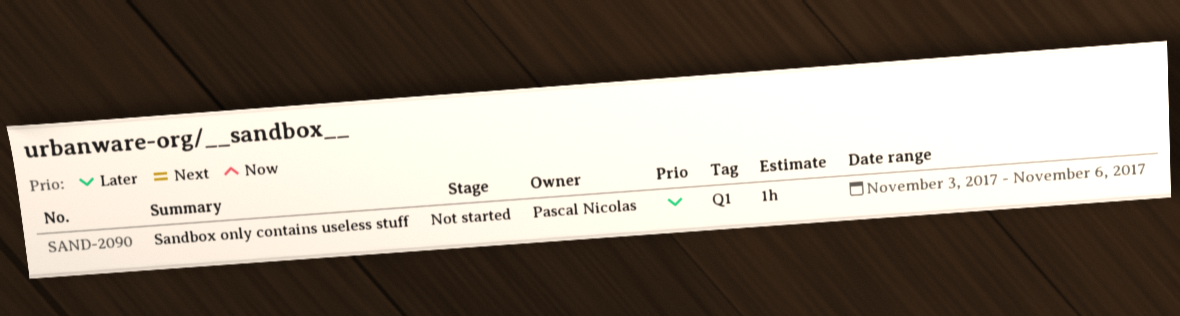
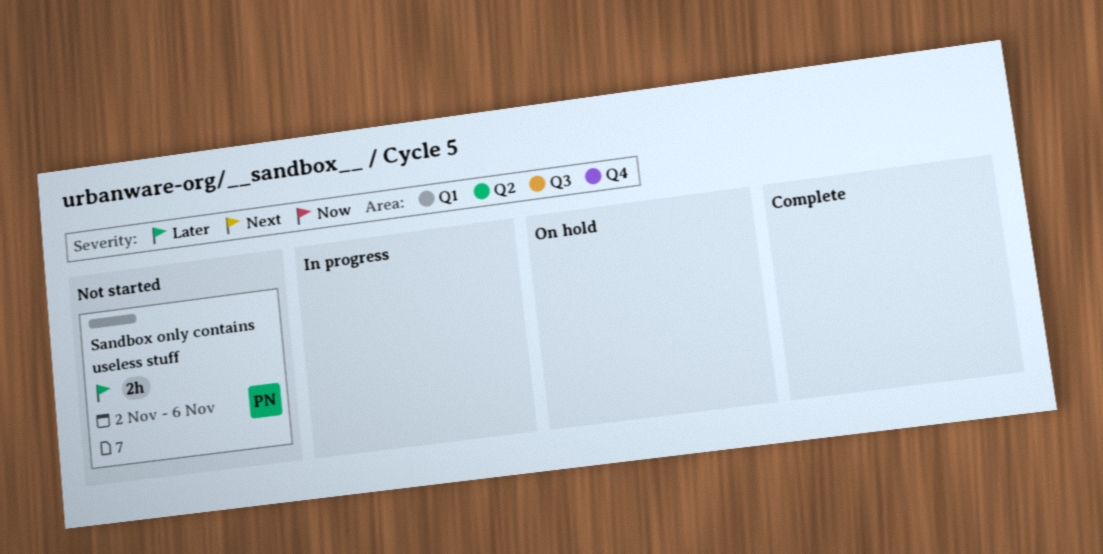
Sandbox only contains useless stuff, estimate: 1h -> 2h
Sandbox only contains useless stuff, start: Nov 3 -> Nov 2

